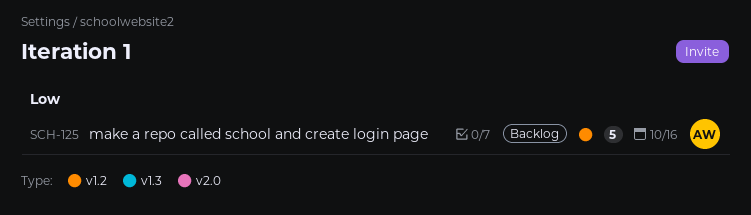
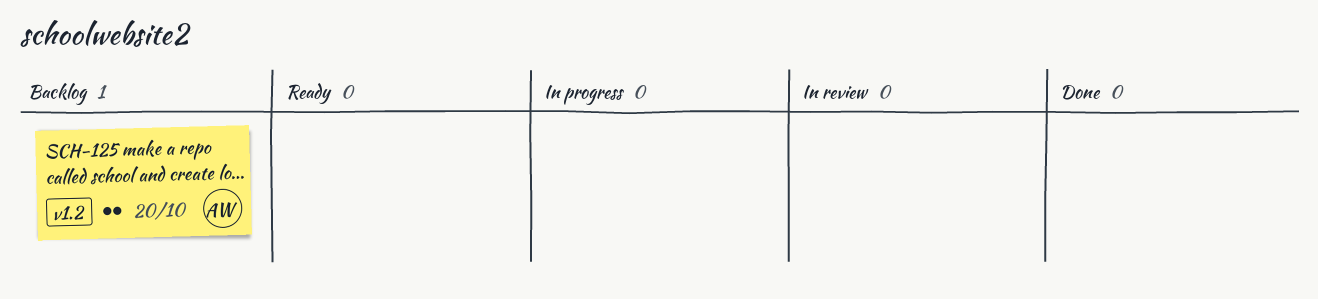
SCH-125, estimate: 5 -> 2
SCH-125, due: Oct 16 -> Oct 20

